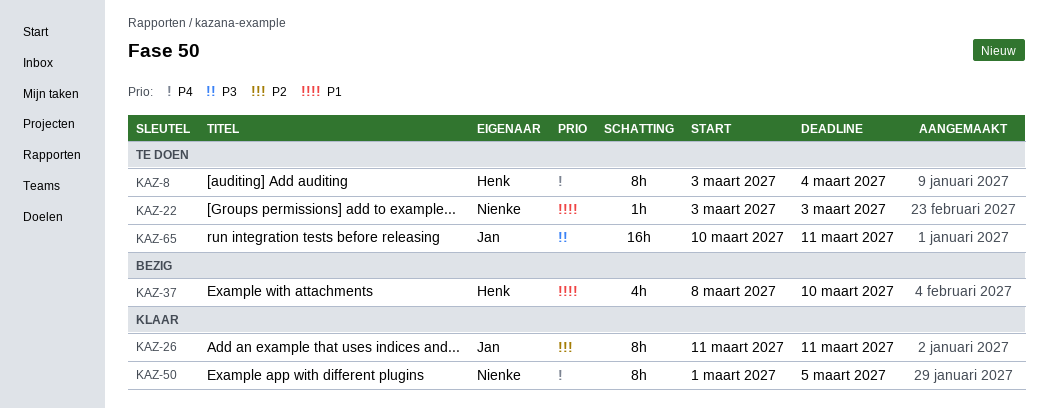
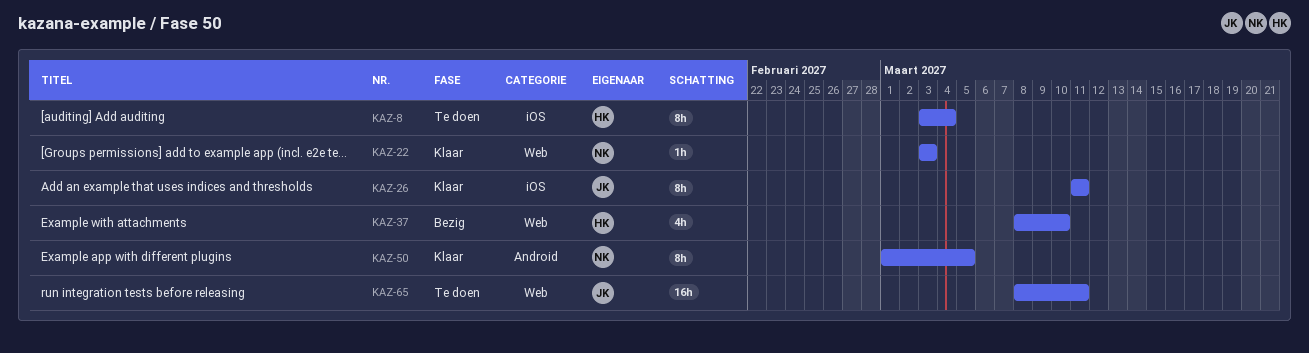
KAZ-22, status: Te doen -> Klaar
KAZ-65, start: Mar 10 -> Mar 8

